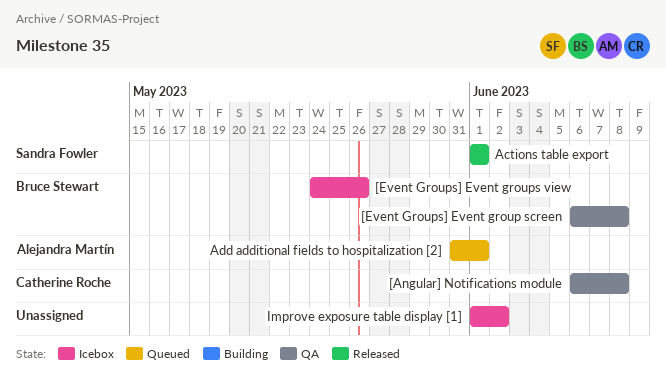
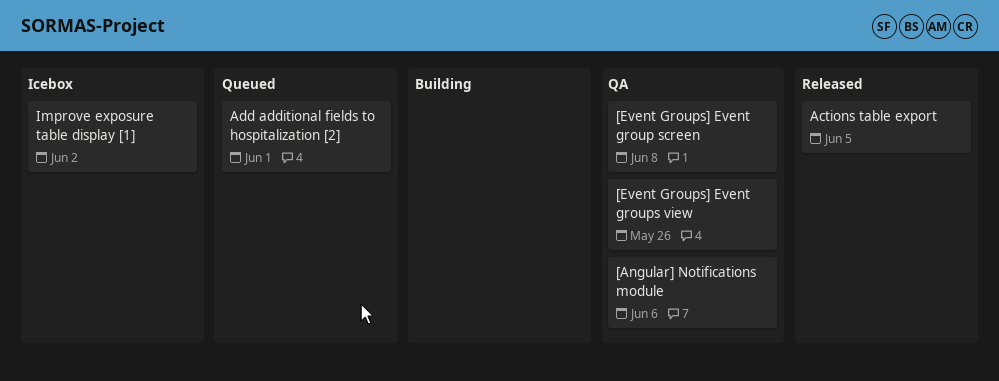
[Angular] Notifications module, due: Jun 8 -> Jun 6
[Event Groups] Event groups view, status: Icebox -> QA
Actions table export, due: Jun 1 -> Jun 5

